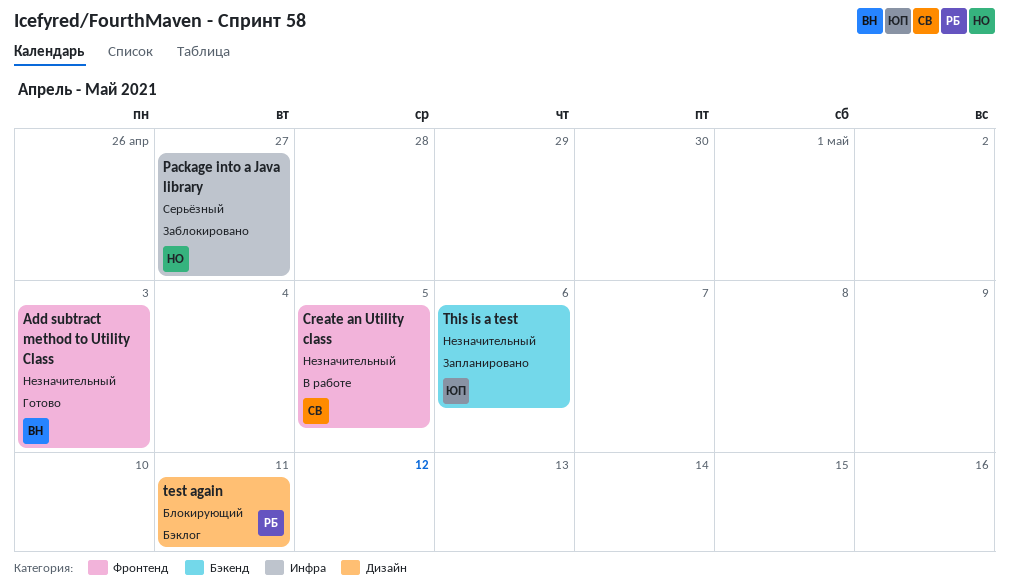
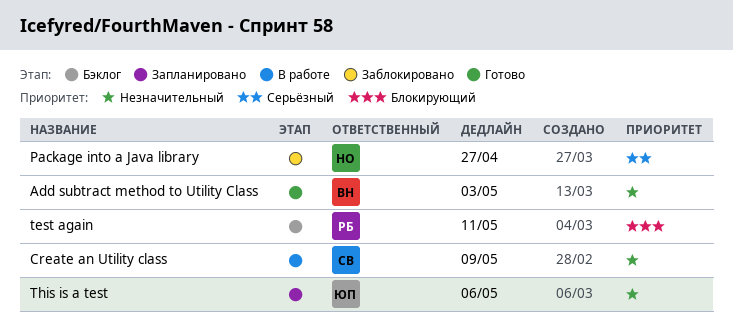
Create an Utility class, due: May 5 -> May 9

